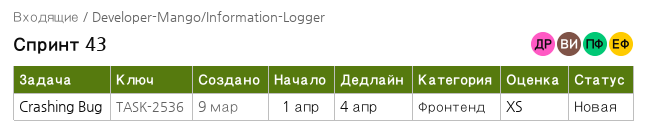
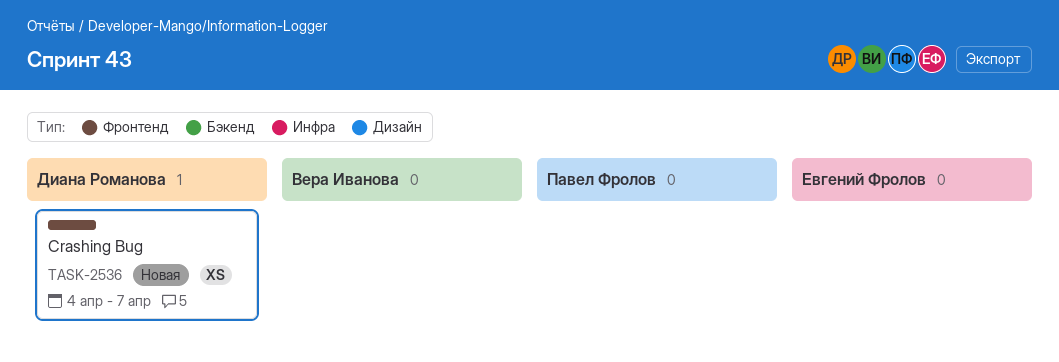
TASK-2536, start: Apr 1 -> Apr 4
TASK-2536, due: Apr 4 -> Apr 7

